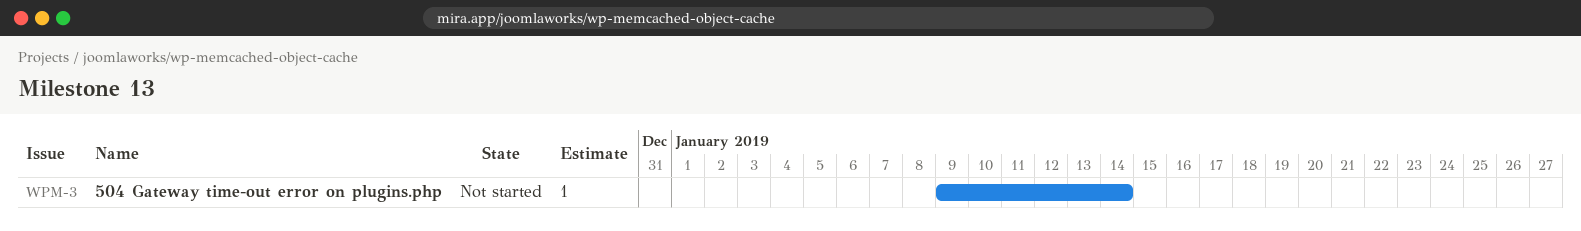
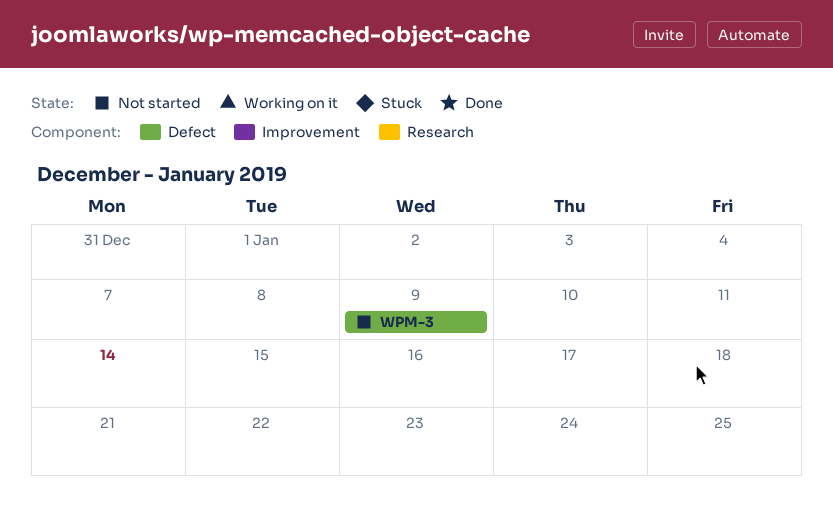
WPM-3, due: Jan 14 -> Jan 9

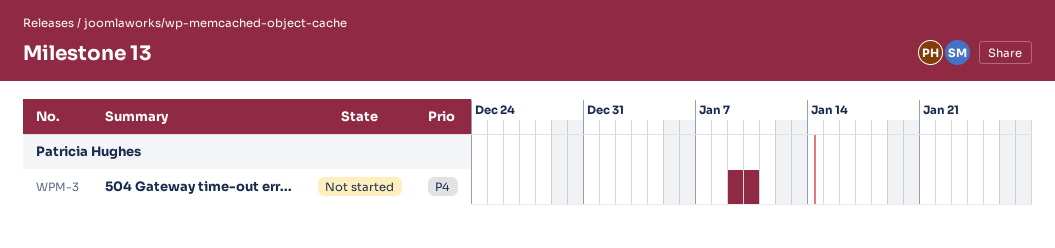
WPM-3, due: Jan 9 -> Jan 10

